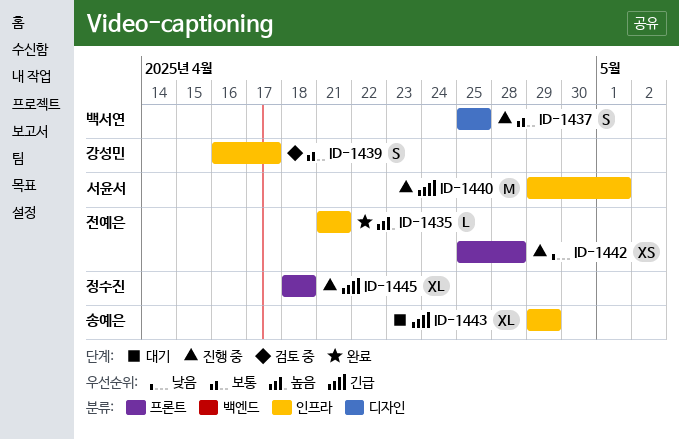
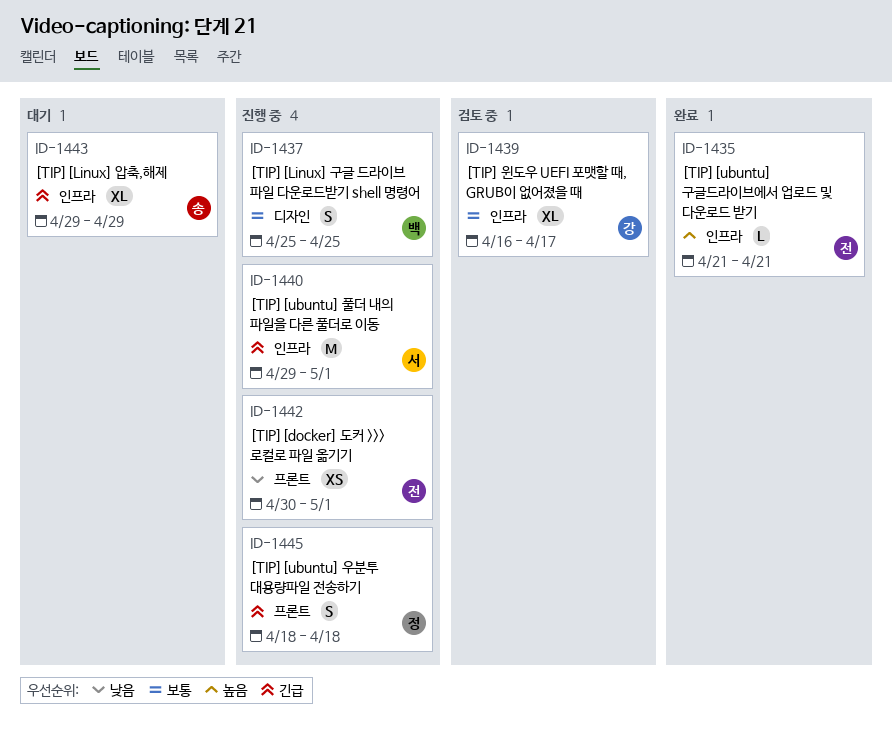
ID-1439, estimate: S -> XL
ID-1442, start: Apr 25 -> Apr 30
ID-1442, due: Apr 28 -> May 1
ID-1445, estimate: XL -> S

